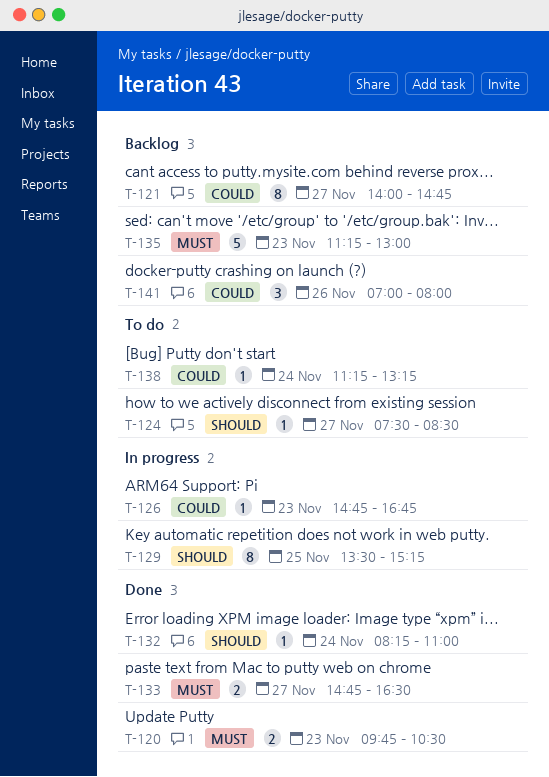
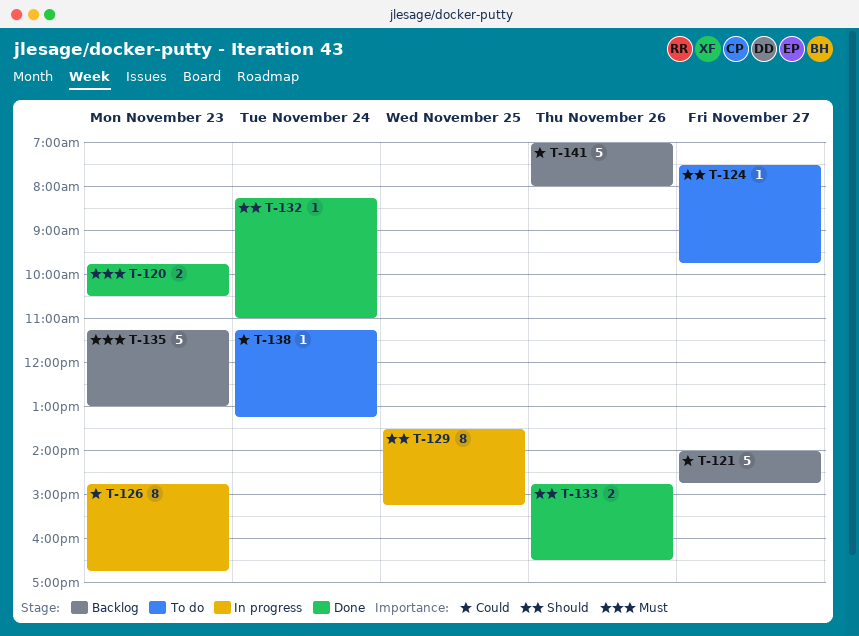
T-121, estimate: 8 -> 5
T-124, ends: 08:30 -> 09:45
T-126, estimate: 1 -> 8
T-133, priority: Must -> Should
T-133, day: Nov 27 -> Nov 26
T-141, estimate: 3 -> 5

